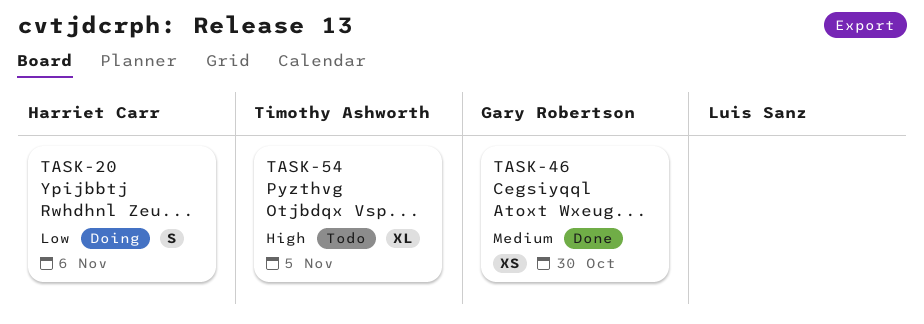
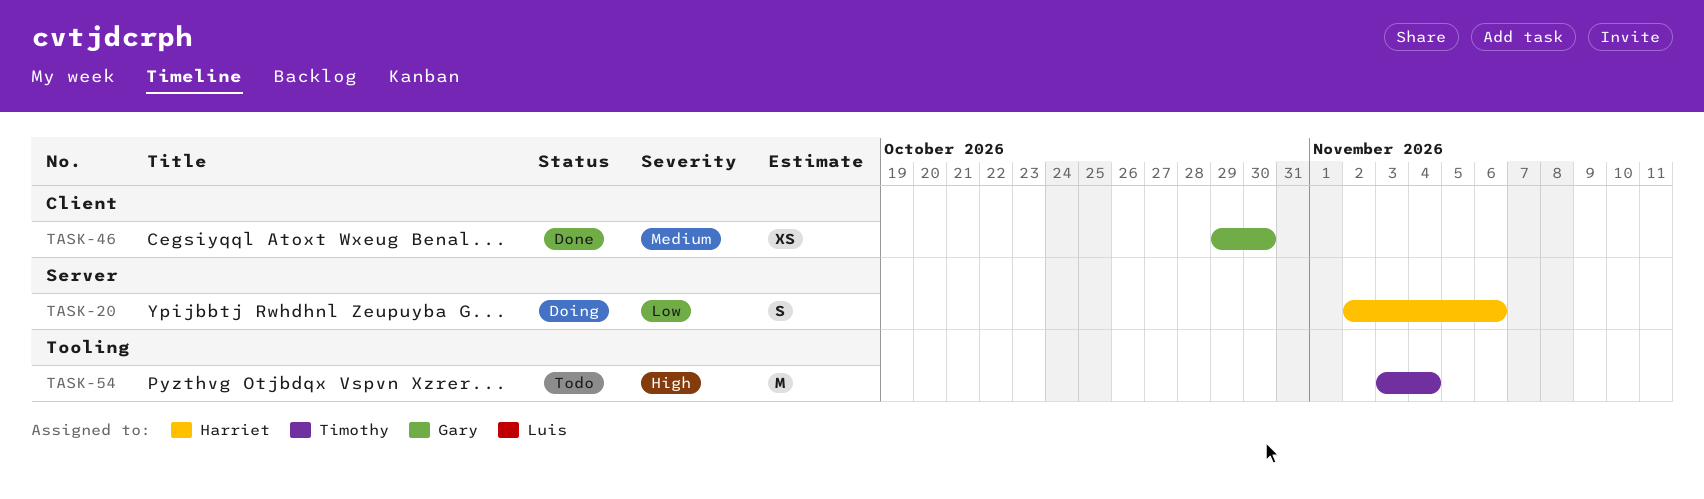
TASK-54, estimate: XL -> M
TASK-54, due: Nov 5 -> Nov 4

